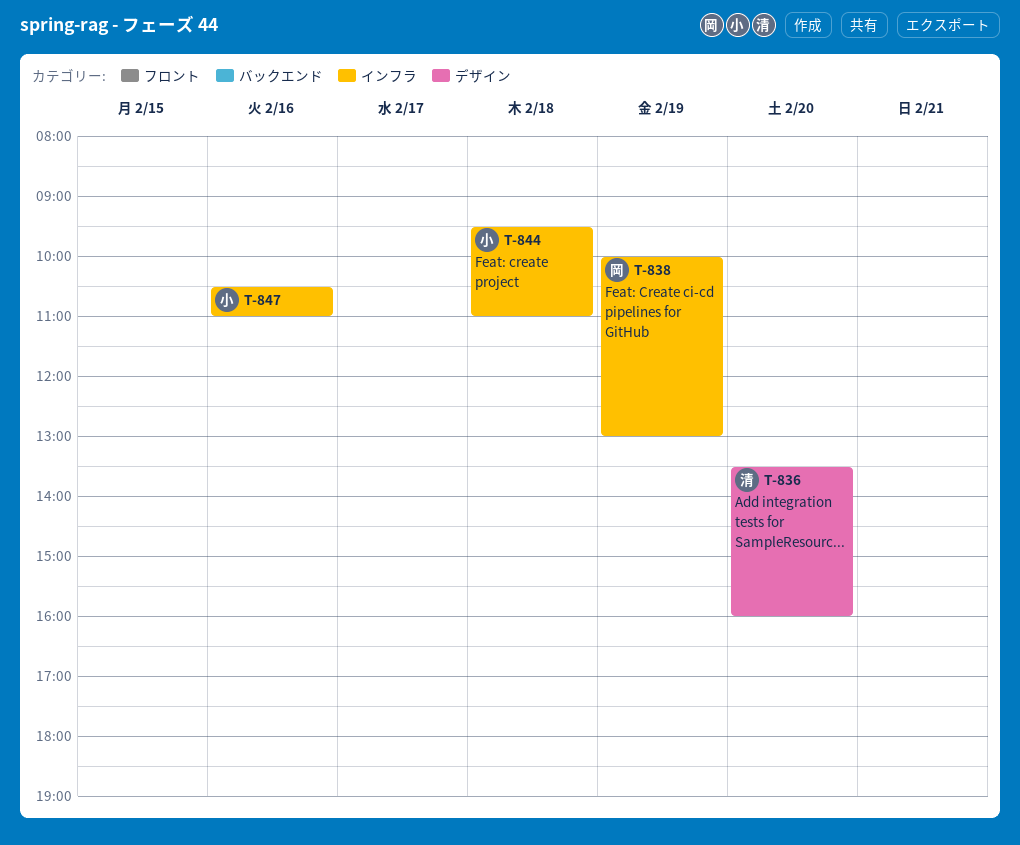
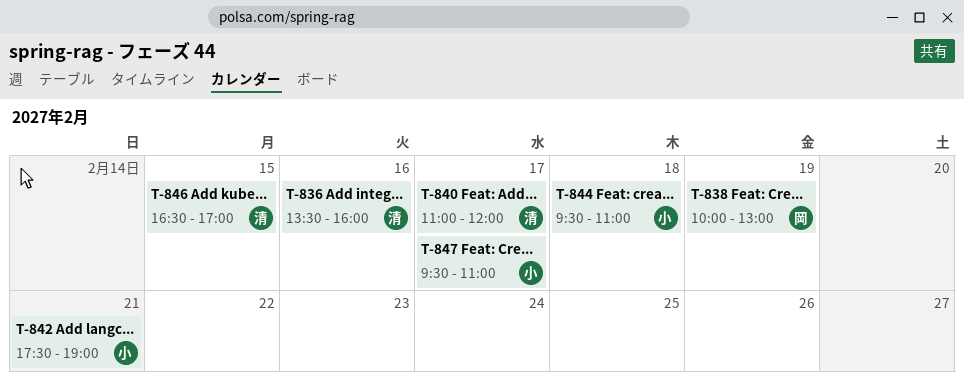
T-836, day: Feb 20 -> Feb 16
T-840: none -> present
T-842: none -> present
T-846: none -> present
T-847, day: Feb 16 -> Feb 17
T-847, begins: 10:30 -> 09:30

